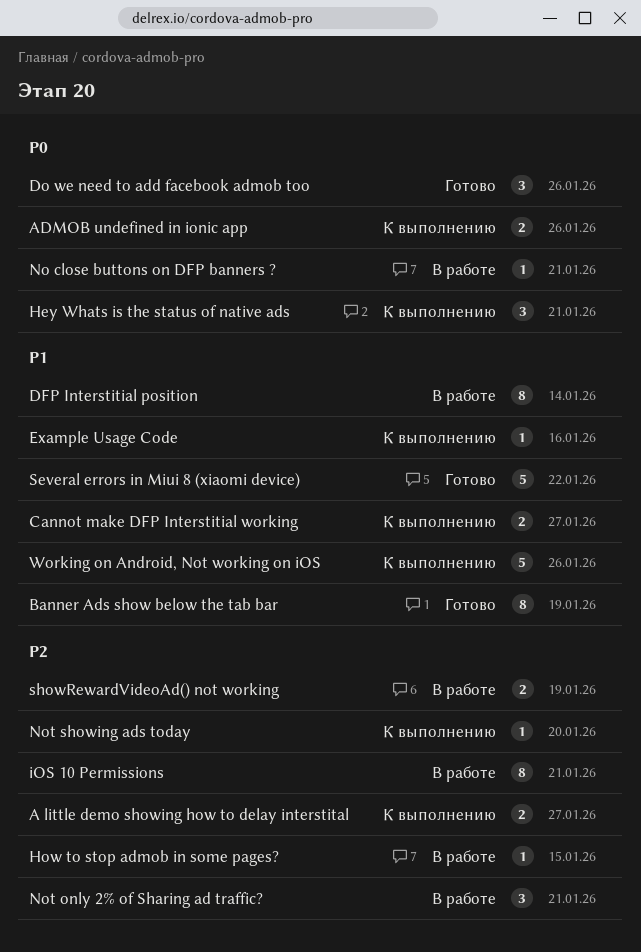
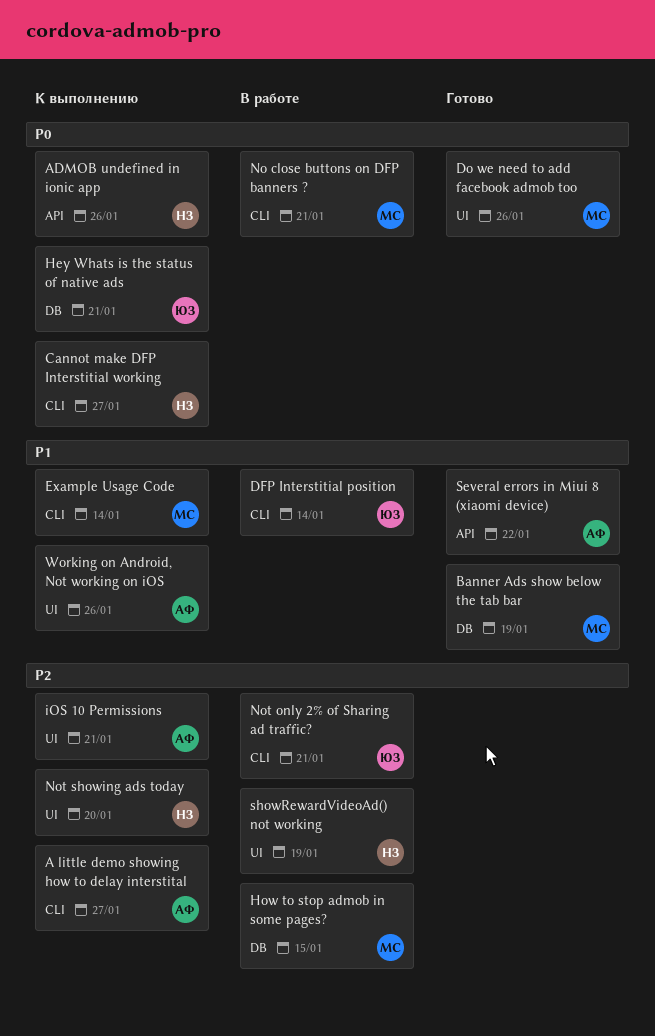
Cannot make DFP Interstitial working, priority: P1 -> P0
Example Usage Code, due: Jan 16 -> Jan 14
iOS 10 Permissions, status: В работе -> К выполнению

